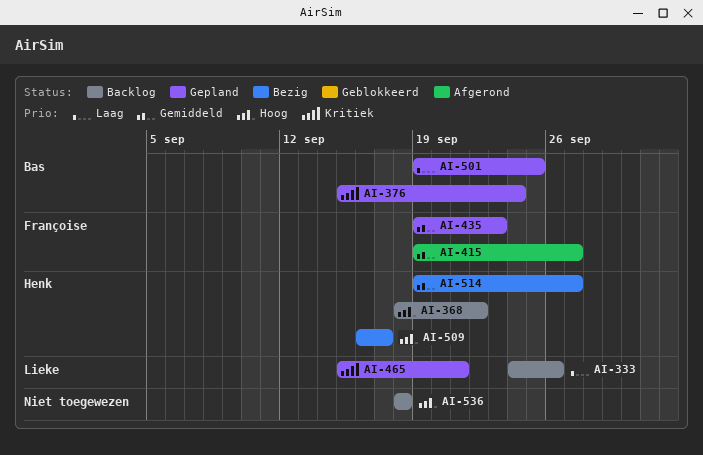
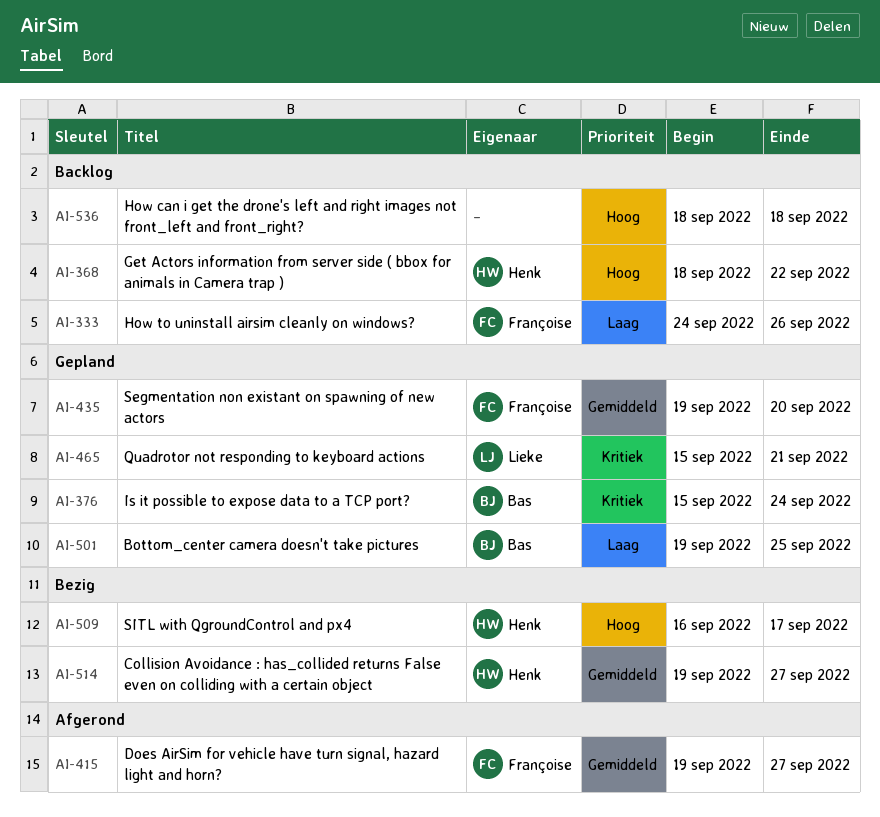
AI-333, owner: Lieke -> Françoise
AI-435, due: Sep 23 -> Sep 20

